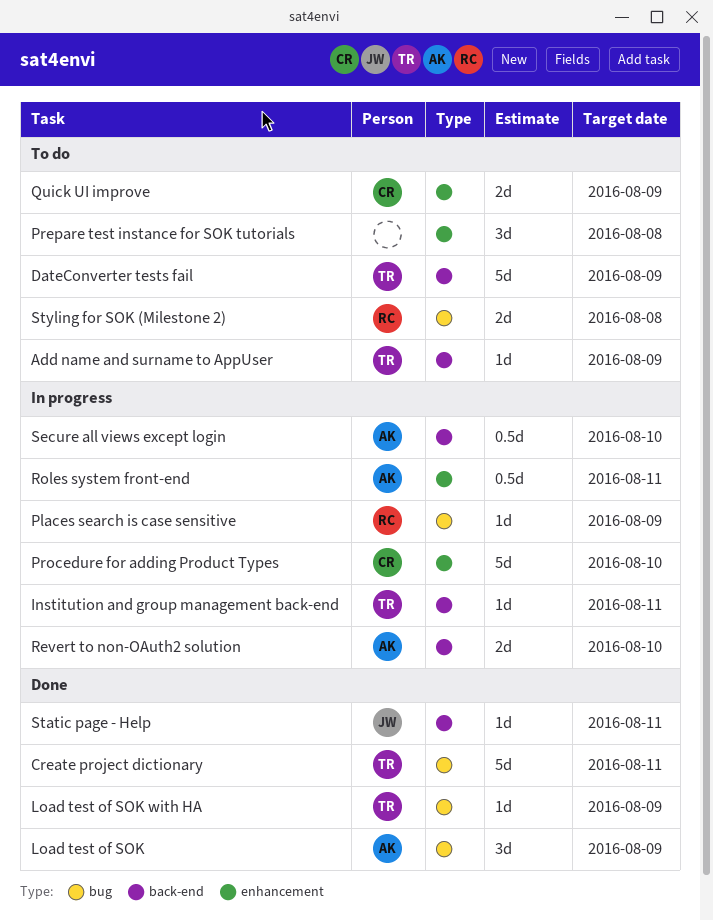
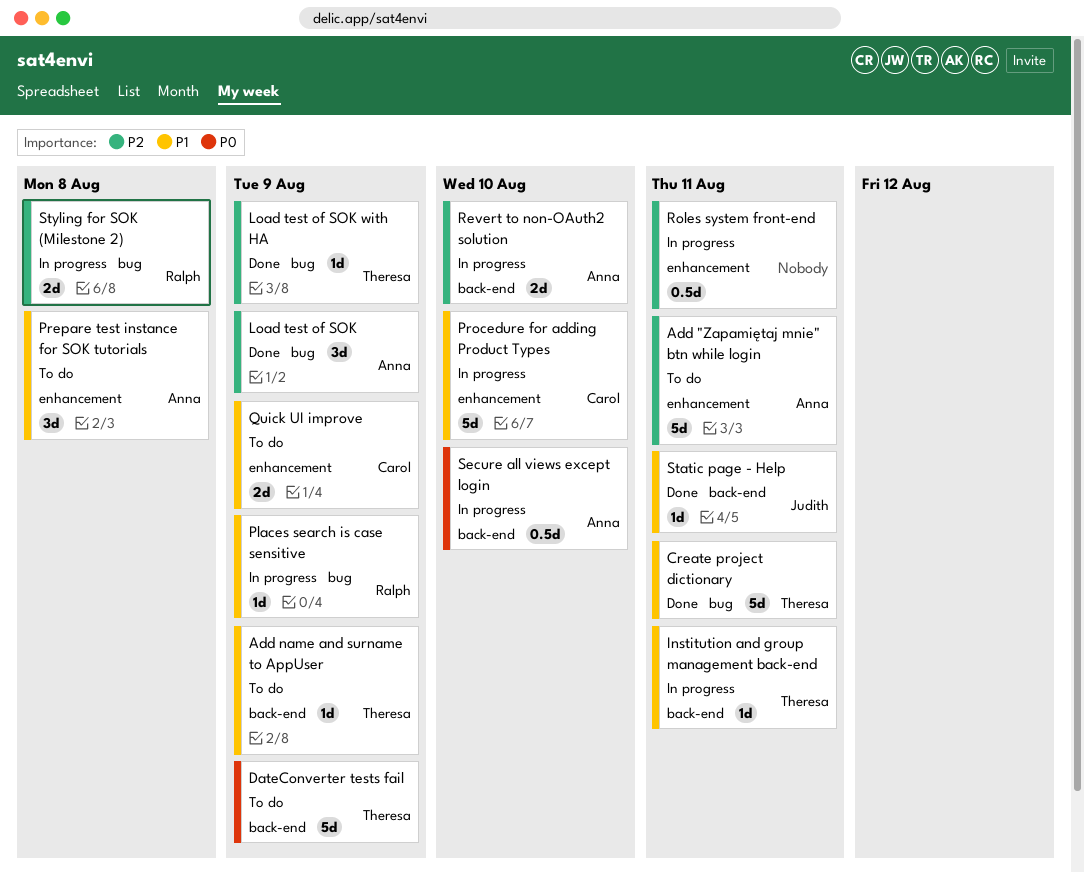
Add "Zapamiętaj mnie" btn while login: none -> present
Prepare test instance for SOK tutorials, owner: none -> Anna
Roles system front-end, owner: Anna -> none
Styling for SOK (Milestone 2), status: To do -> In progress

